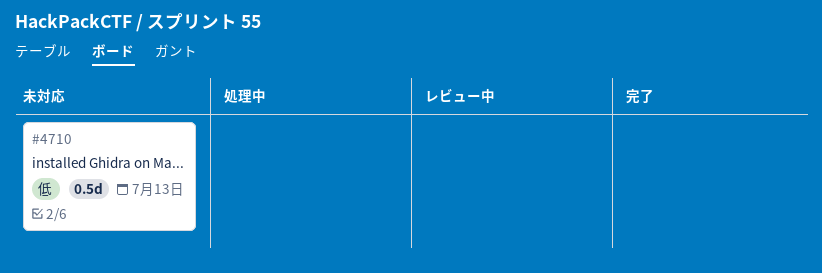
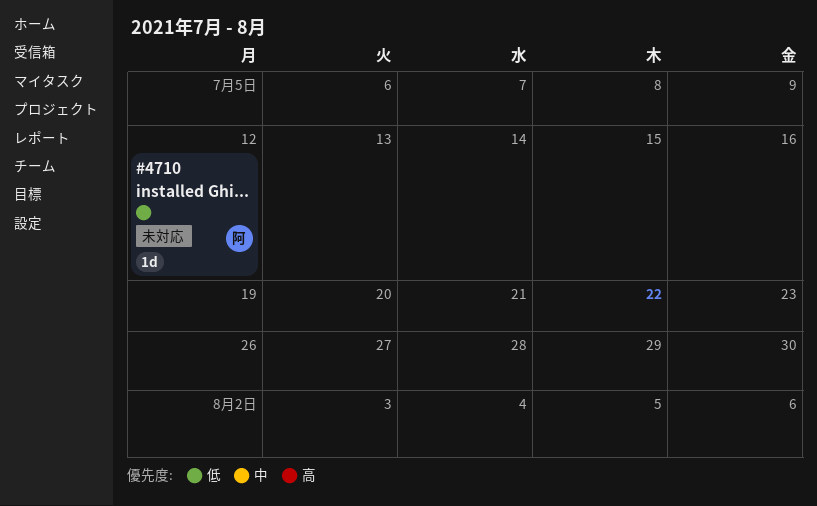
#4710, estimate: 0.5d -> 1d
#4710, due: Jul 13 -> Jul 12

